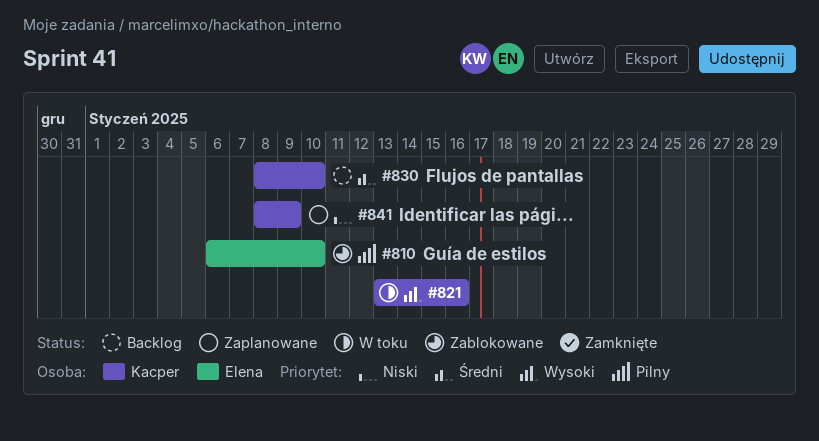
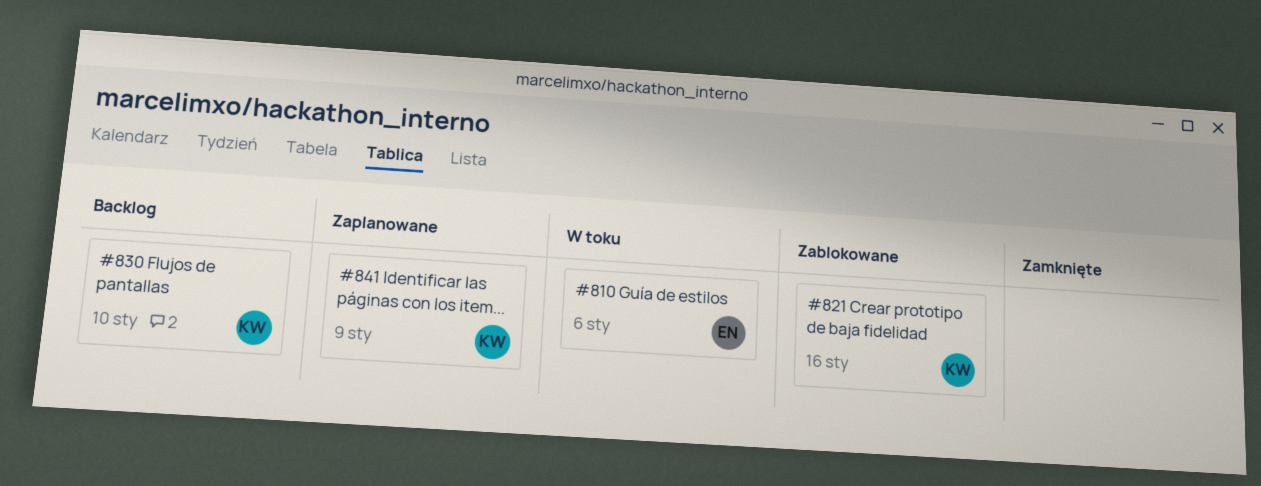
#810, status: Zablokowane -> W toku
#810, due: Jan 10 -> Jan 6
#821, status: W toku -> Zablokowane

